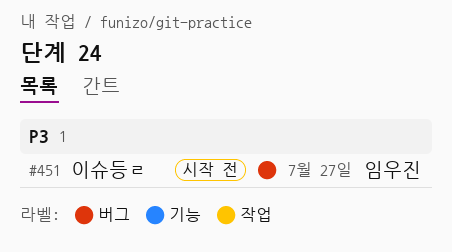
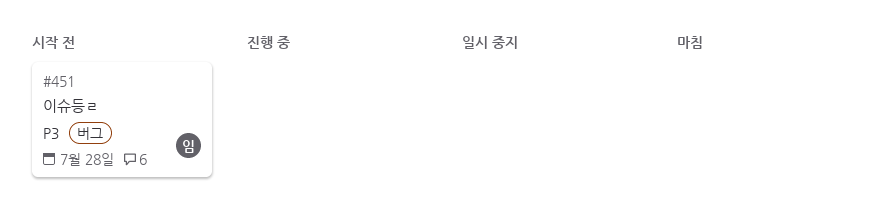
#451, due: Jul 27 -> Jul 28

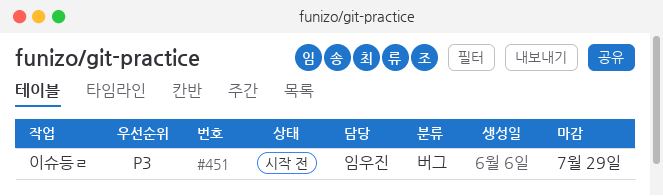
#451, due: Jul 28 -> Jul 29

